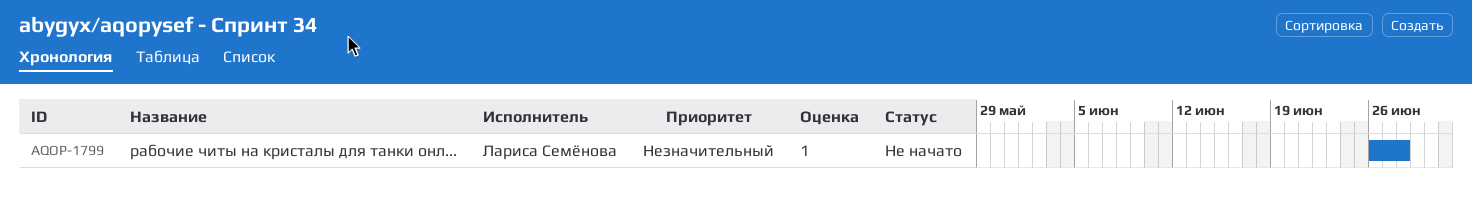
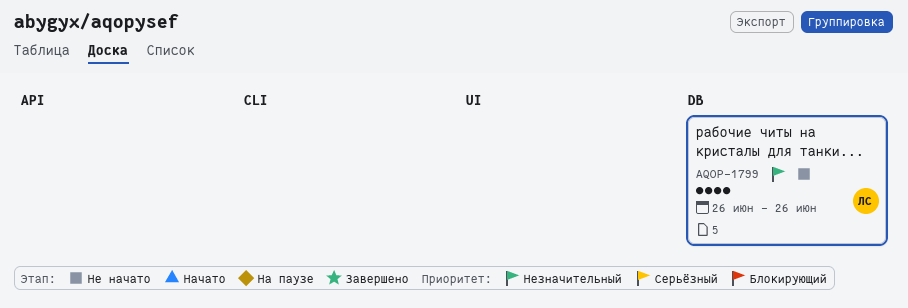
AQOP-1799, estimate: 1 -> 4
AQOP-1799, due: Jun 28 -> Jun 26

